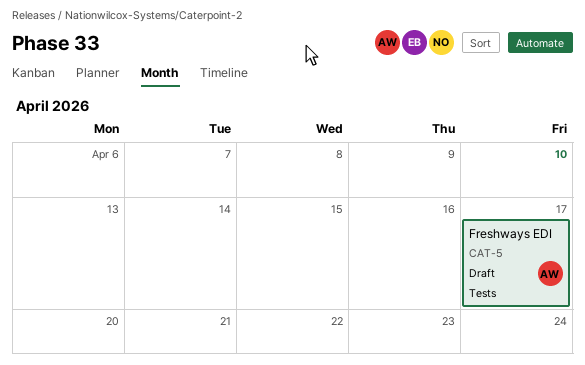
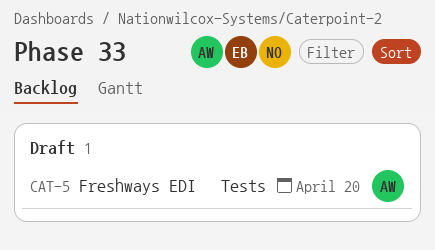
CAT-5, due: Apr 17 -> Apr 20

